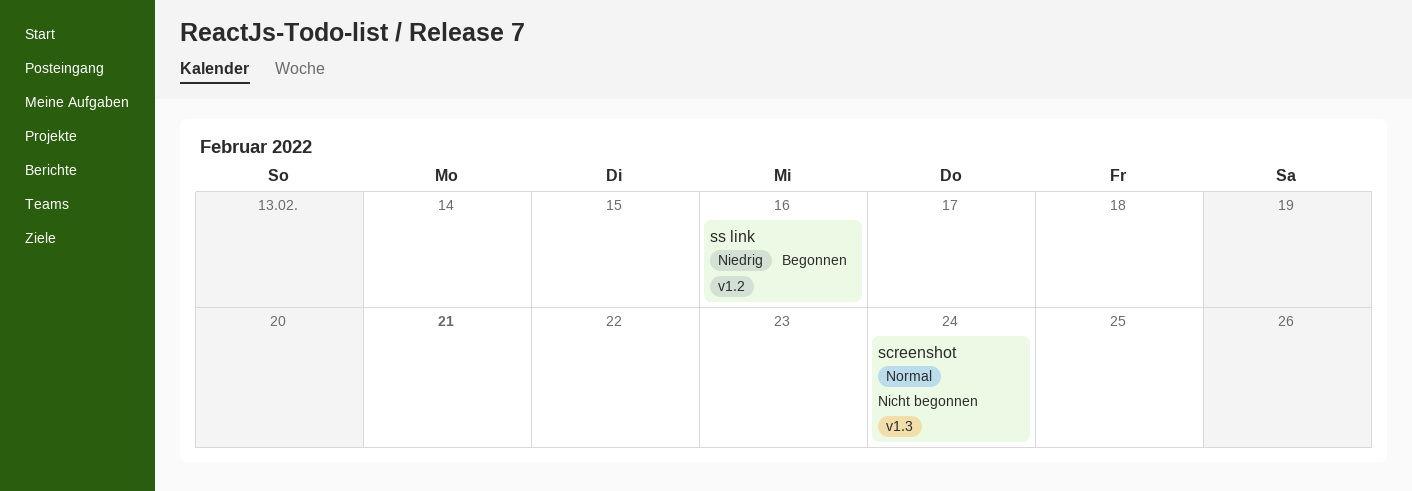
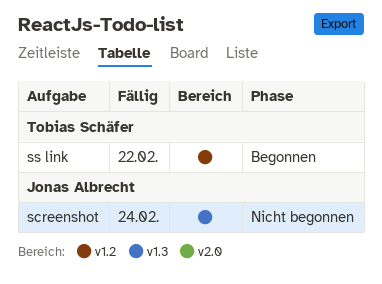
ss link, due: Feb 16 -> Feb 22

